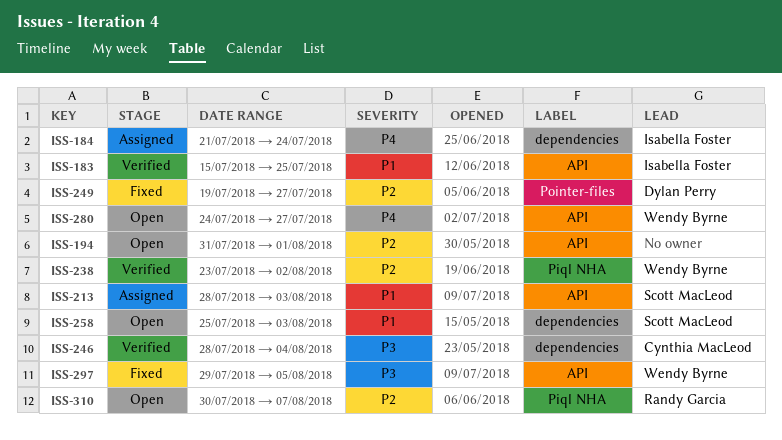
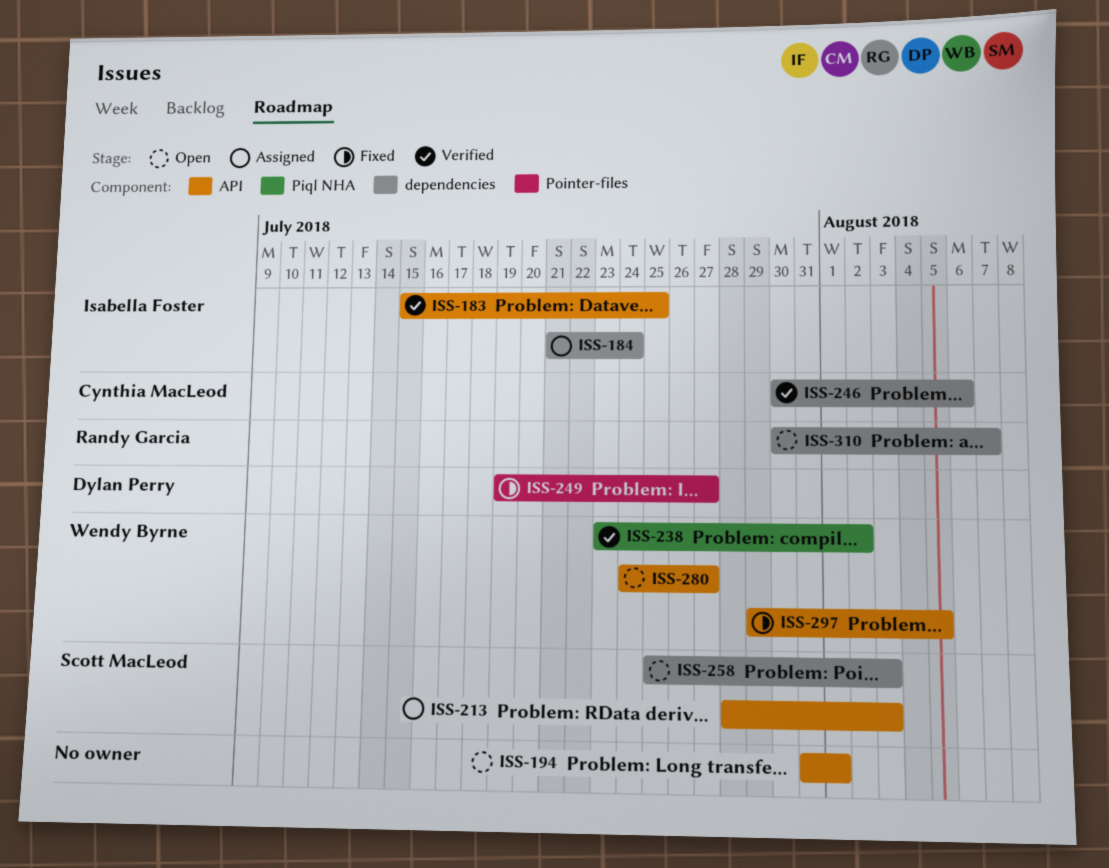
ISS-246, start: Jul 28 -> Jul 30
ISS-246, due: Aug 4 -> Aug 6
ISS-310, label: Piql NHA -> dependencies

